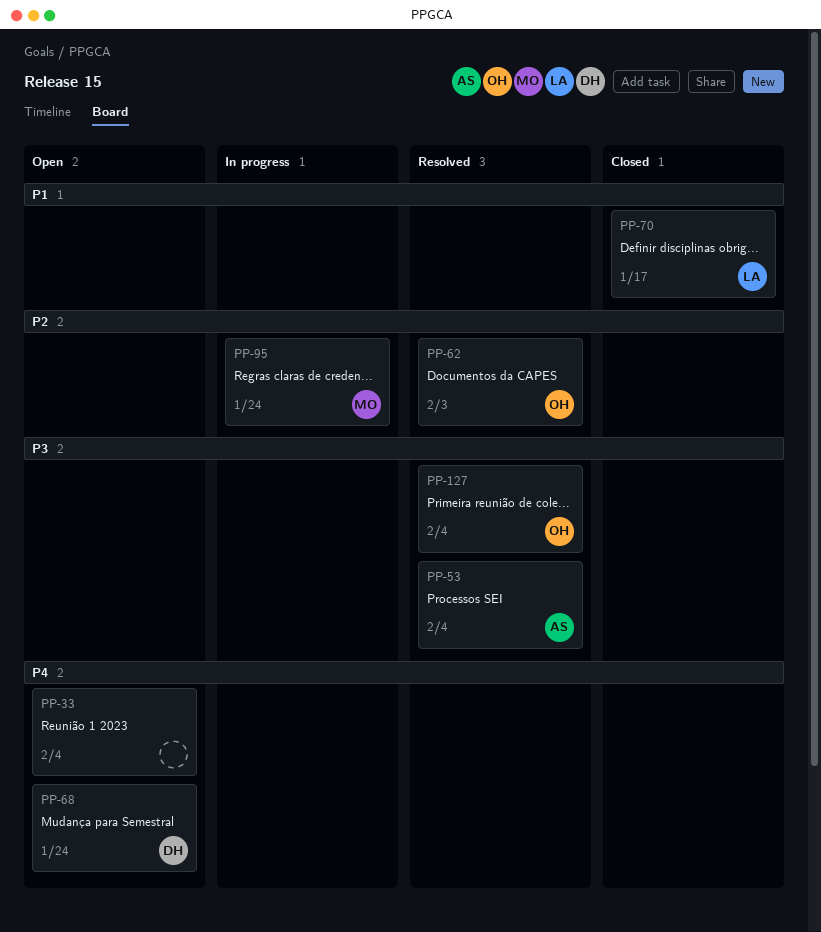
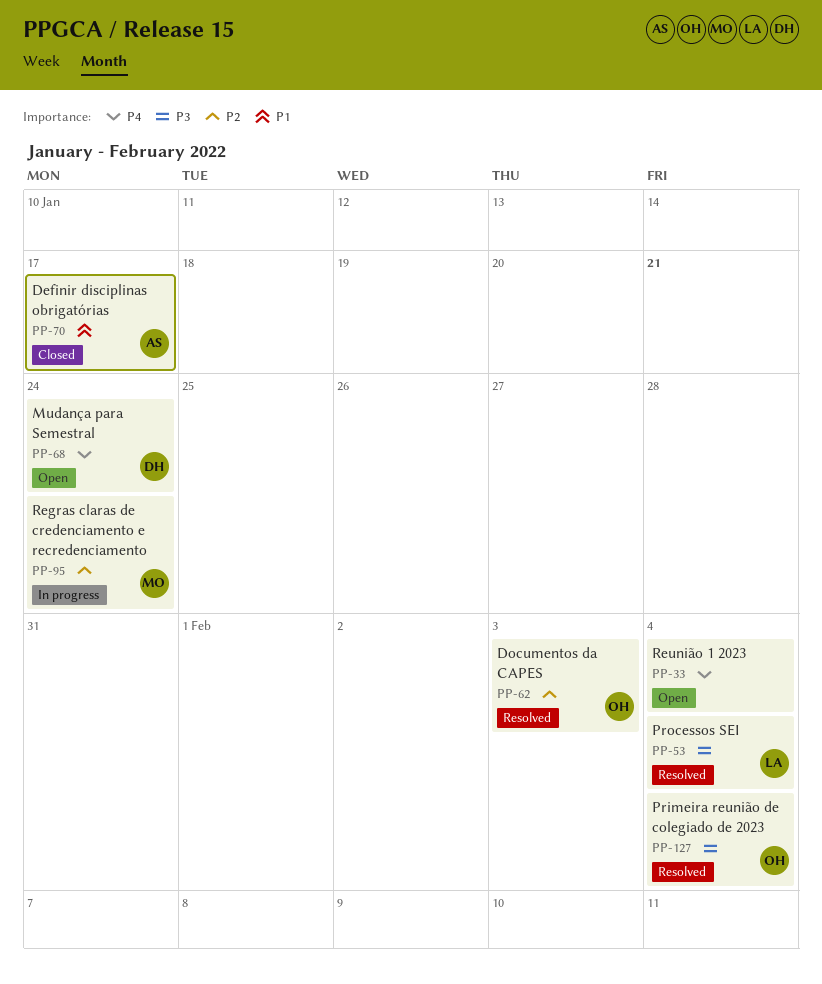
PP-53, owner: AS -> LA
PP-70, owner: LA -> AS

